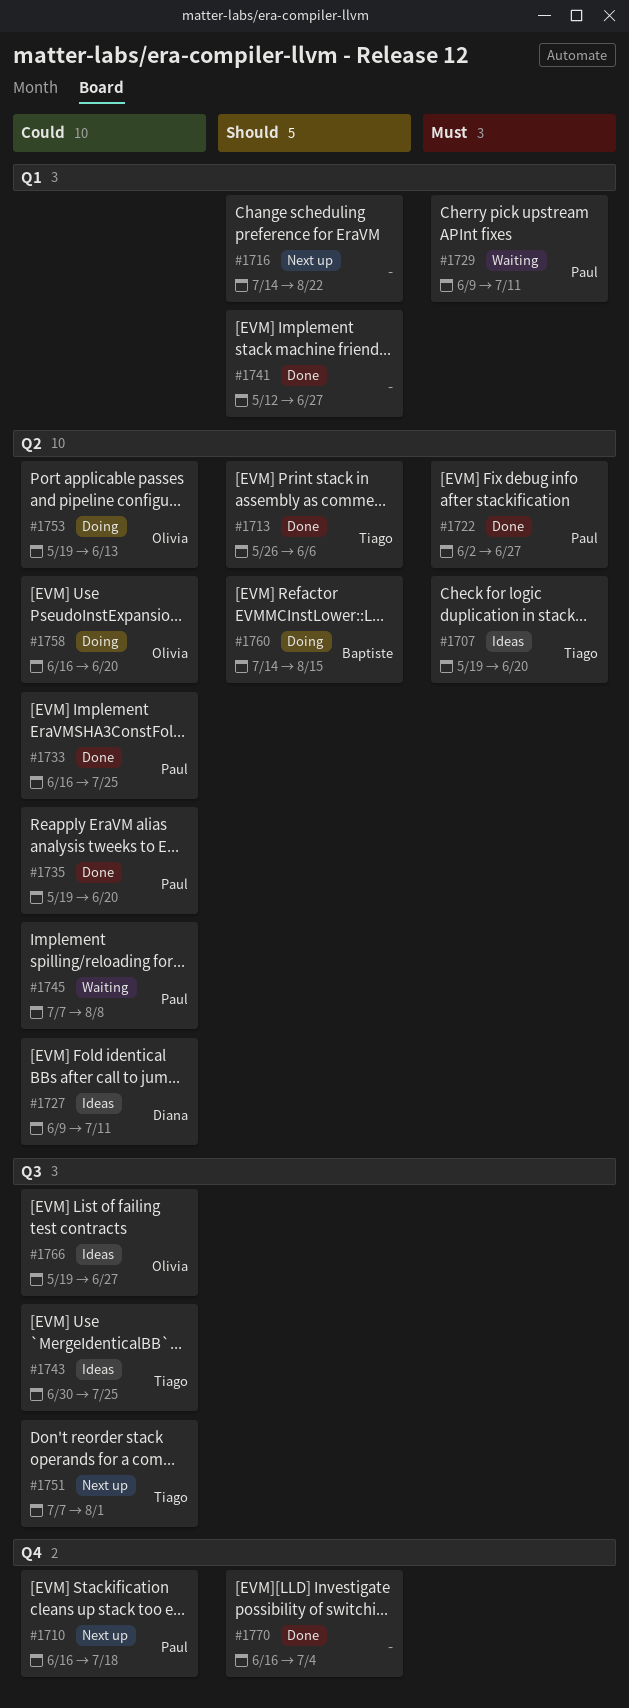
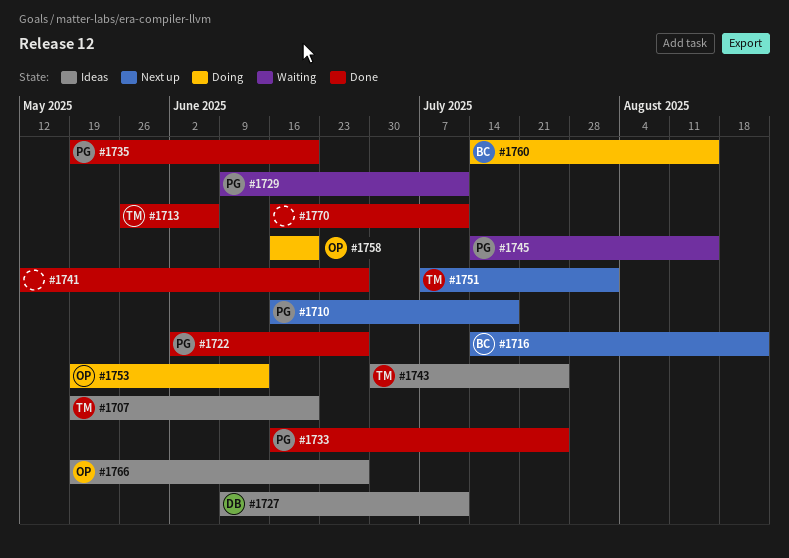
#1716, owner: none -> Baptiste
#1745, start: Jul 7 -> Jul 14
#1745, due: Aug 8 -> Aug 15
#1770, due: Jul 4 -> Jul 11

